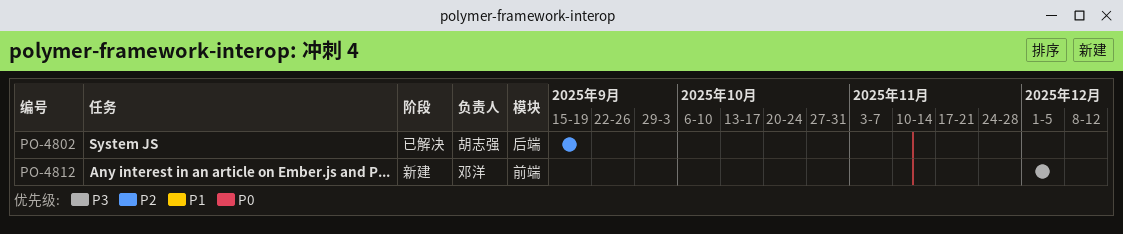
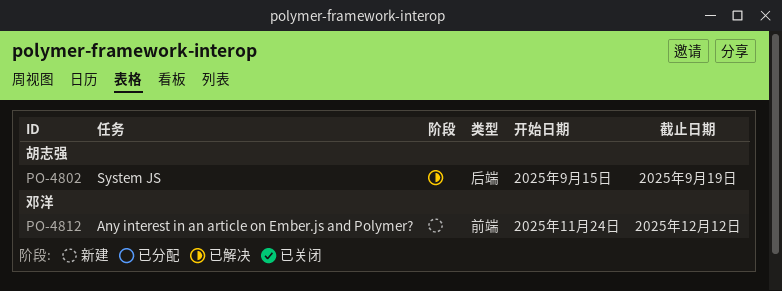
PO-4812, start: Dec 1 -> Nov 24
PO-4812, due: Dec 5 -> Dec 12

